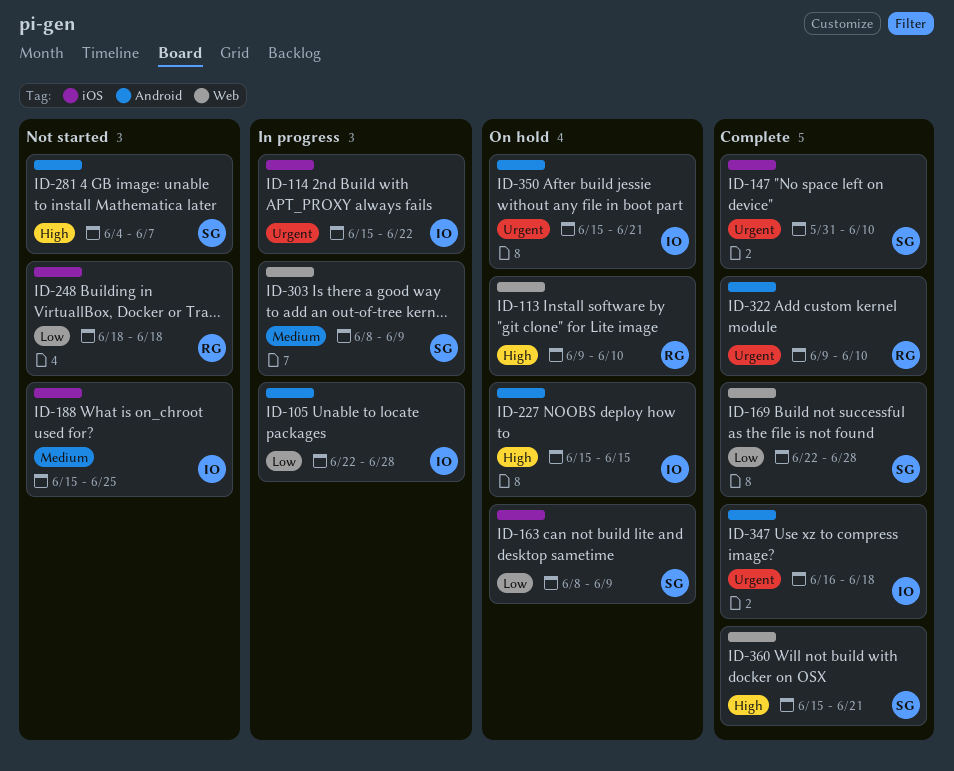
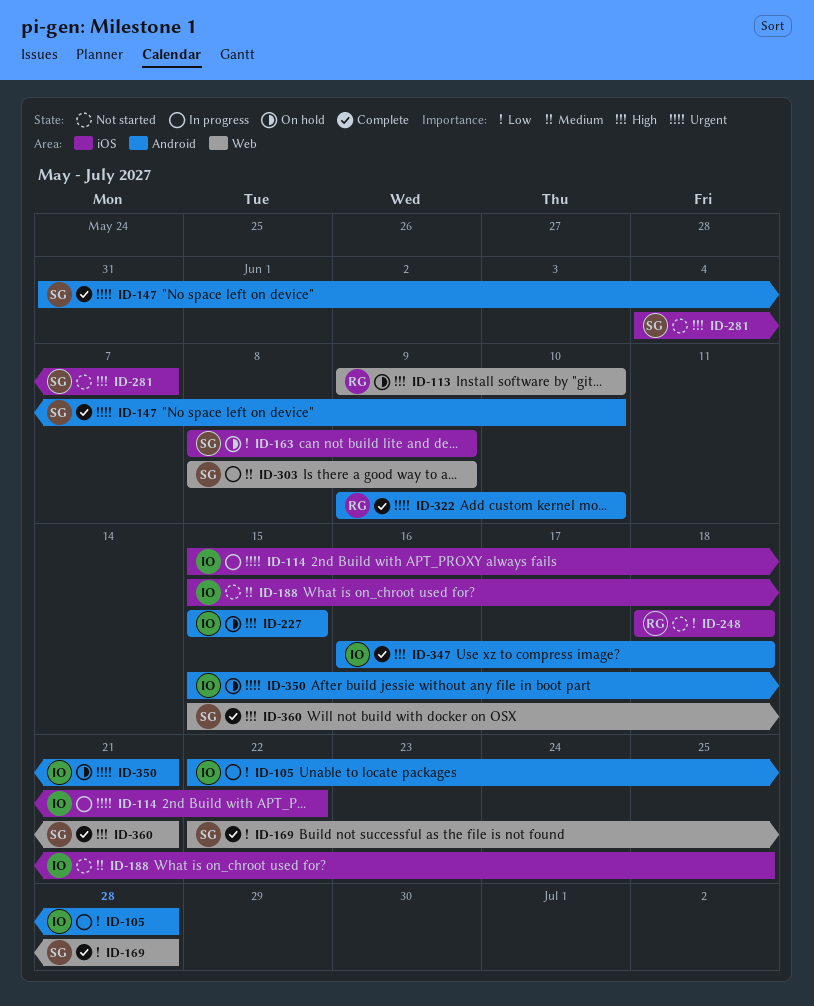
ID-147, label: iOS -> Android
ID-281, label: Android -> iOS
ID-347, priority: Urgent -> High

